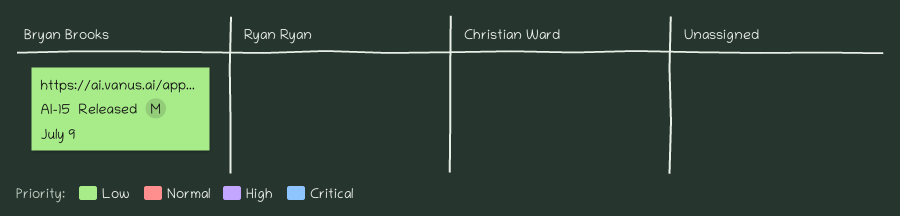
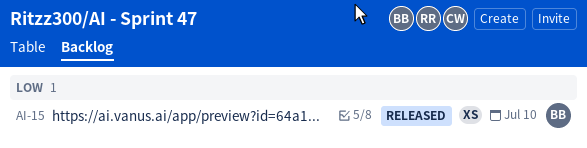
AI-15, estimate: M -> XS
AI-15, due: Jul 9 -> Jul 10

